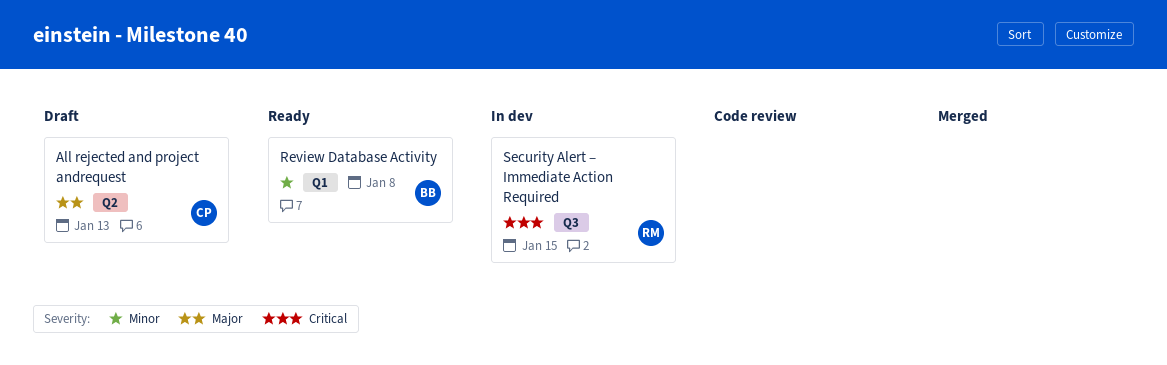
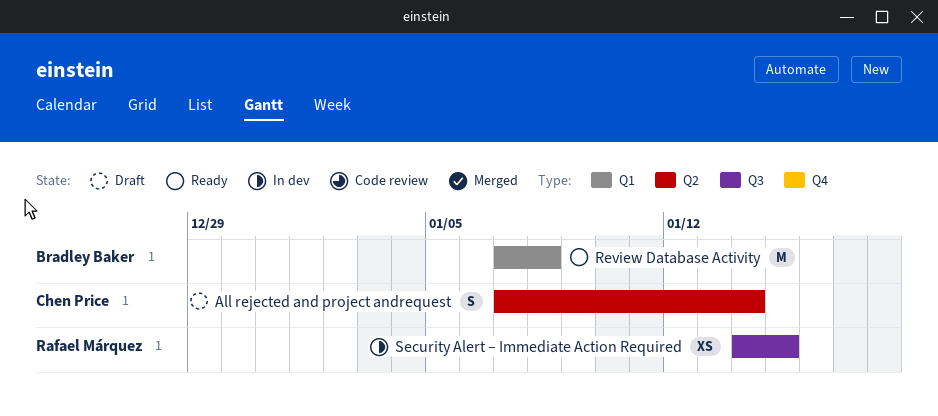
All rejected and project andrequest, due: Jan 13 -> Jan 14

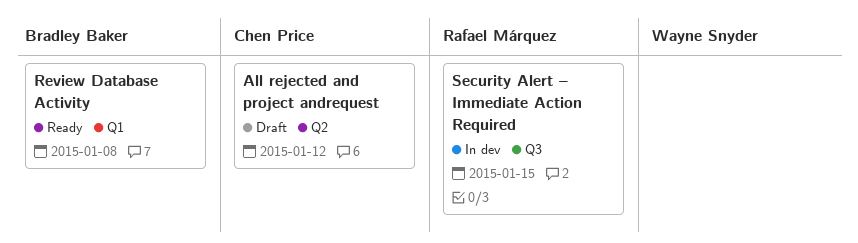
All rejected and project andrequest, due: Jan 14 -> Jan 12

